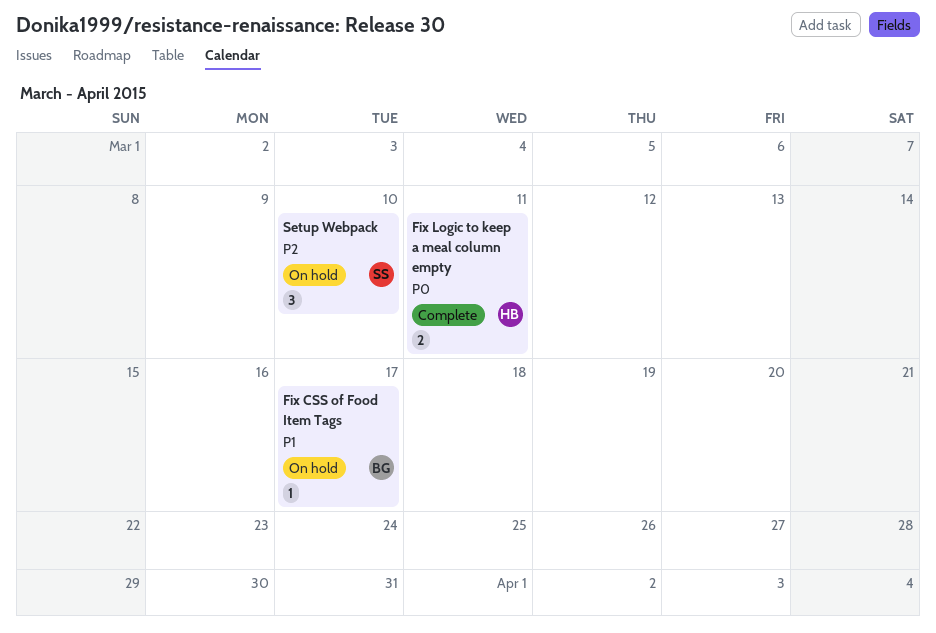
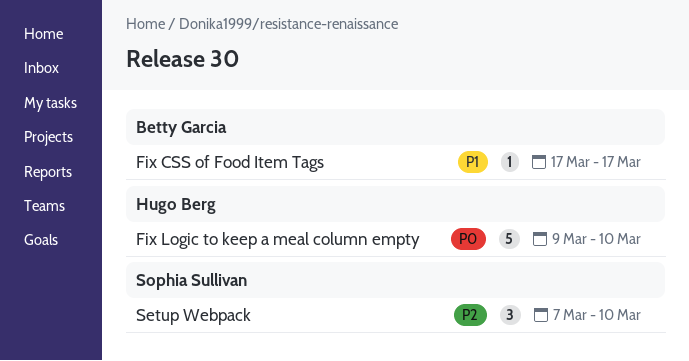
Fix Logic to keep a meal column empty, estimate: 2 -> 5
Fix Logic to keep a meal column empty, due: Mar 11 -> Mar 10

